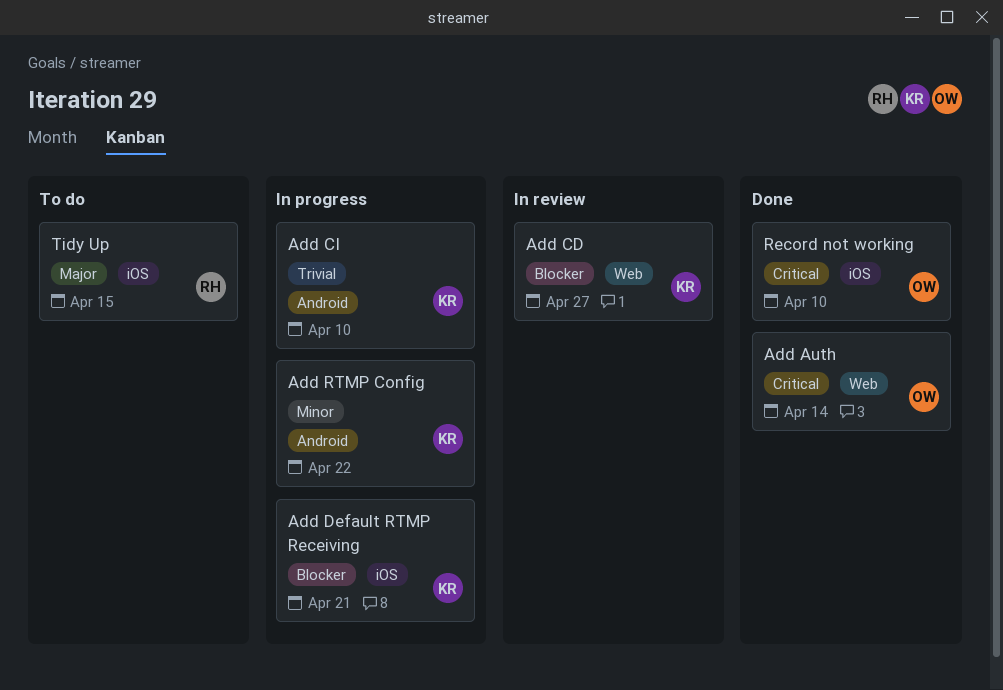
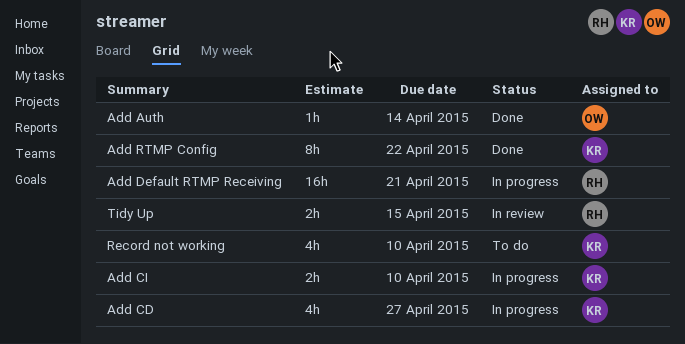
Add CD, status: In review -> In progress
Add Default RTMP Receiving, owner: KR -> RH
Add RTMP Config, status: In progress -> Done
Record not working, status: Done -> To do
Record not working, owner: OW -> KR
Tidy Up, status: To do -> In review

